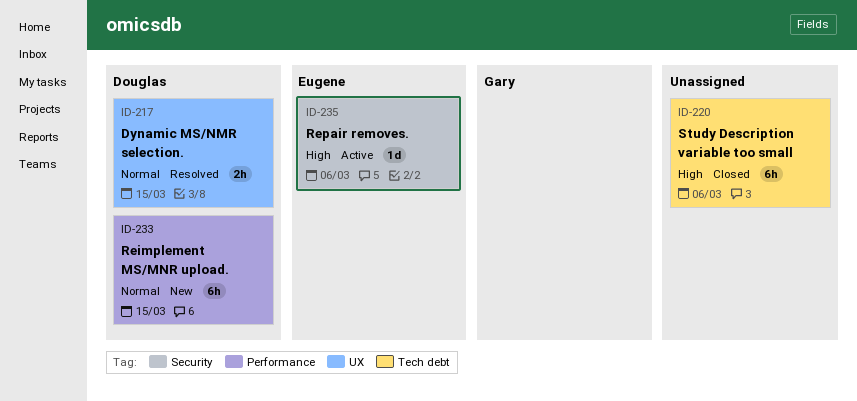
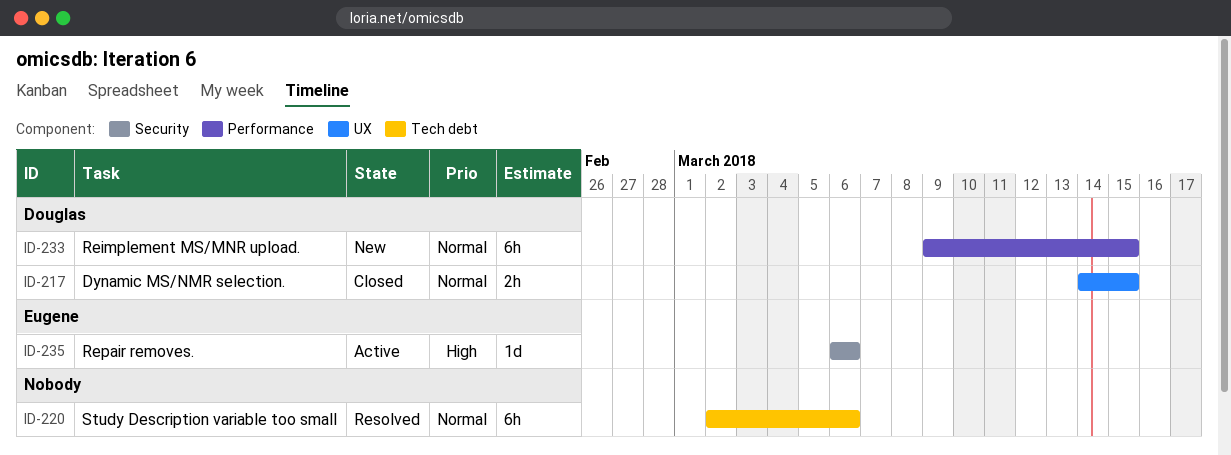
ID-217, status: Resolved -> Closed
ID-220, status: Closed -> Resolved
ID-220, priority: High -> Normal

